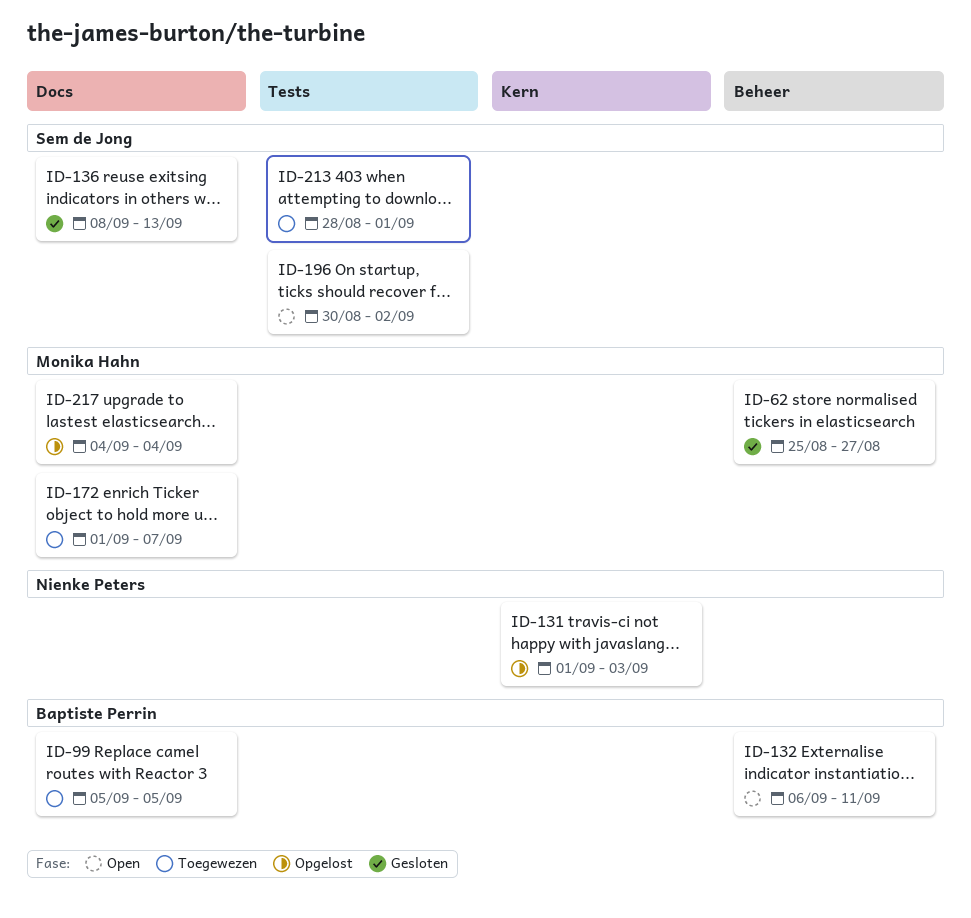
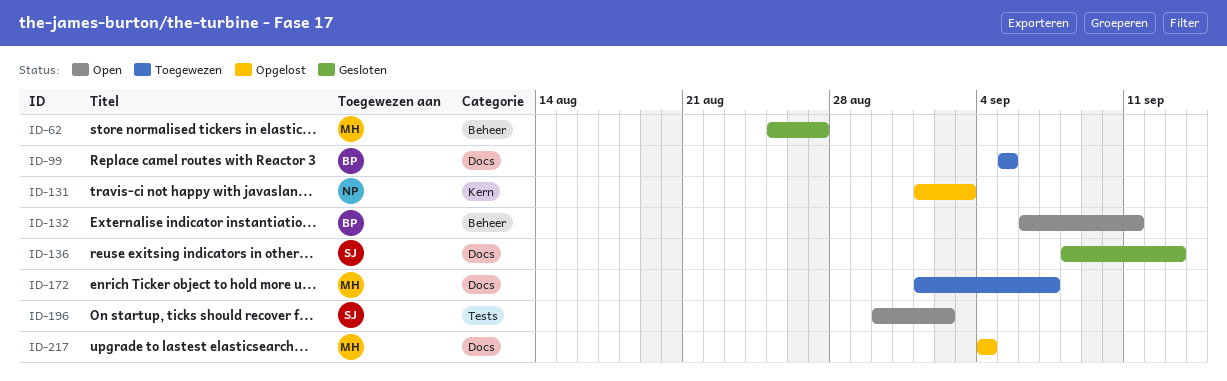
ID-213: present -> none

